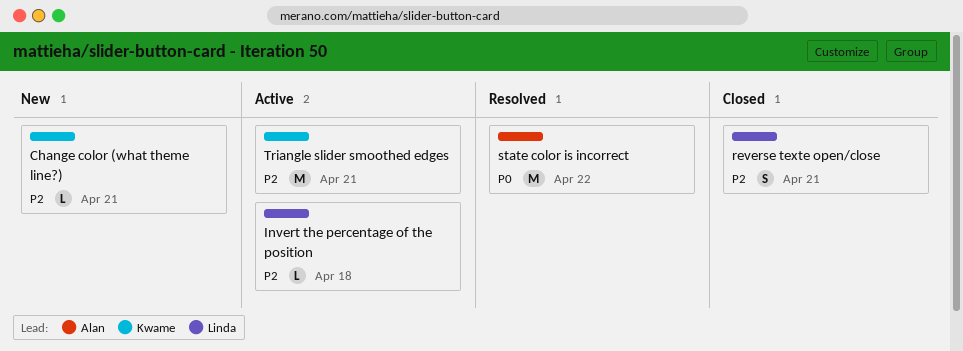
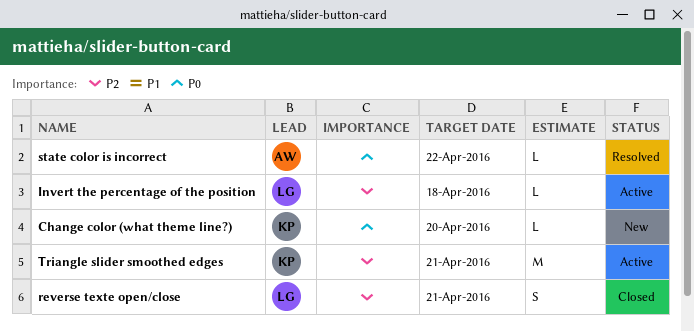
Change color (what theme line?), priority: P2 -> P0
Change color (what theme line?), due: Apr 21 -> Apr 20
state color is incorrect, estimate: M -> L

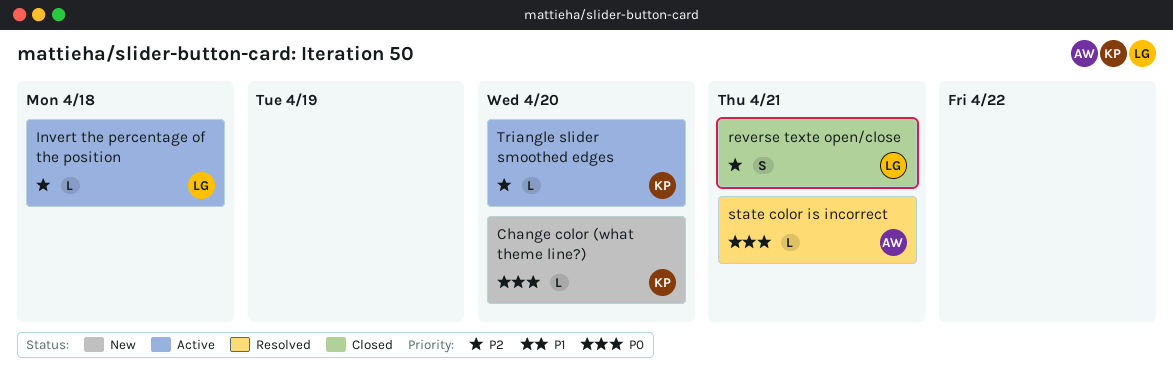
state color is incorrect, due: Apr 22 -> Apr 21
Triangle slider smoothed edges, estimate: M -> L
Triangle slider smoothed edges, due: Apr 21 -> Apr 20

